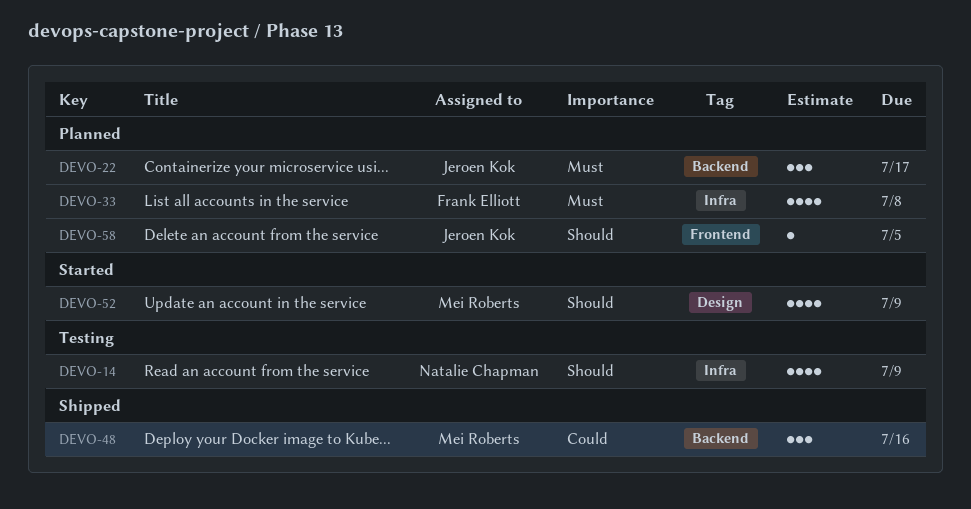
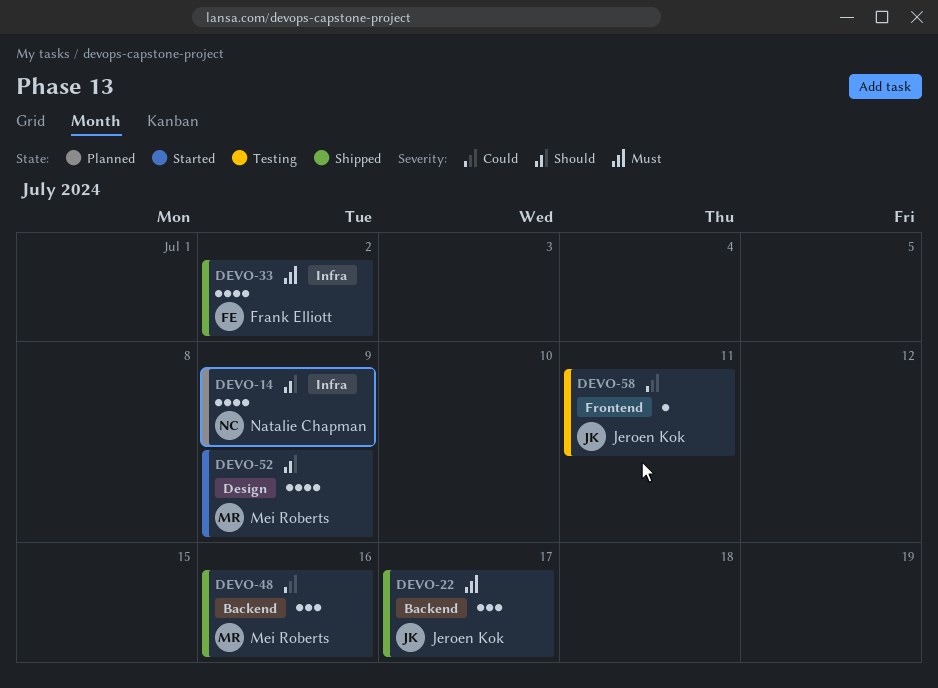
DEVO-14, status: Testing -> Planned
DEVO-22, status: Planned -> Shipped
DEVO-33, status: Planned -> Shipped
DEVO-33, due: Jul 8 -> Jul 2
DEVO-58, status: Planned -> Testing
DEVO-58, priority: Should -> Could
DEVO-58, due: Jul 5 -> Jul 11

